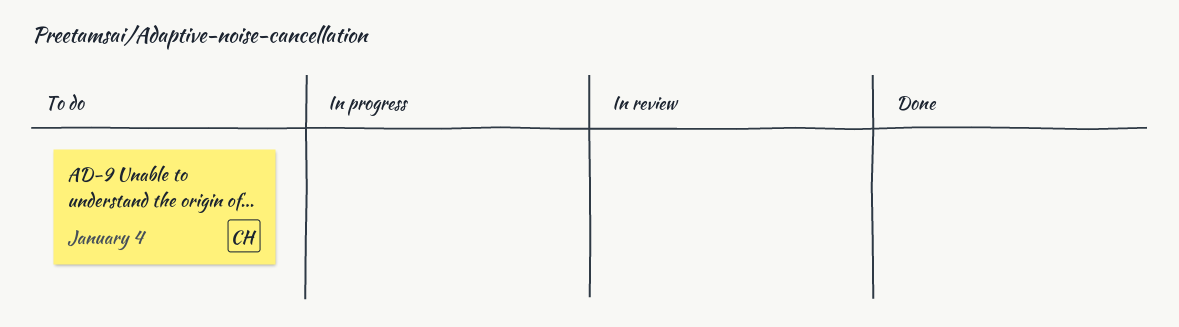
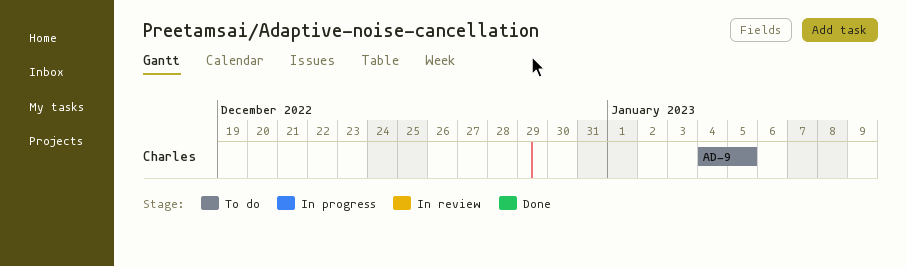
AD-9, due: Jan 4 -> Jan 5

